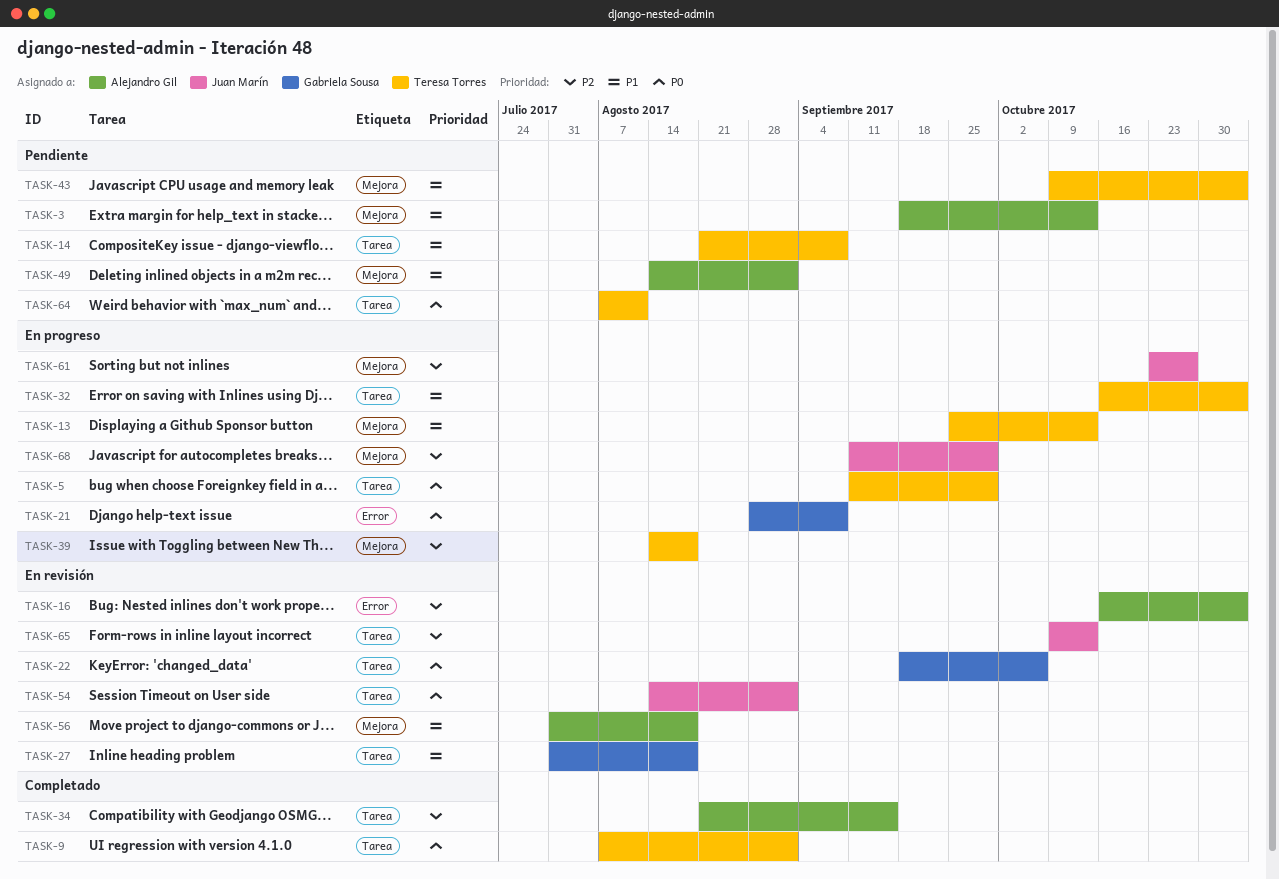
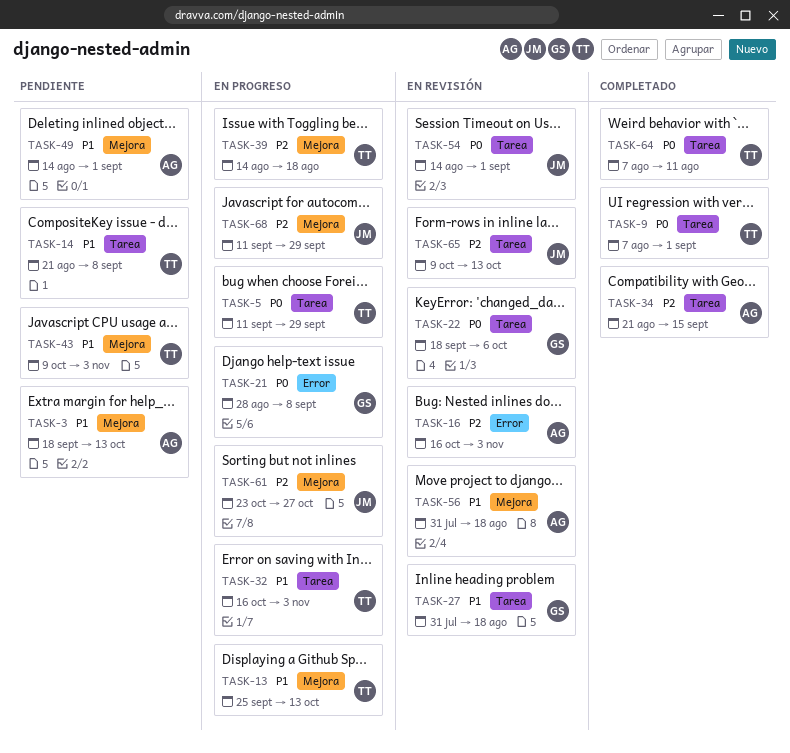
TASK-64, status: Pendiente -> Completado

